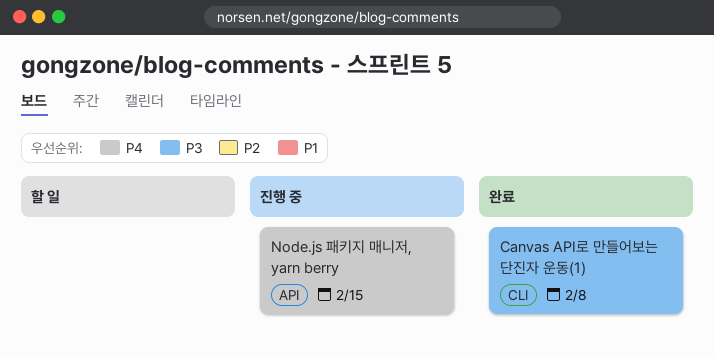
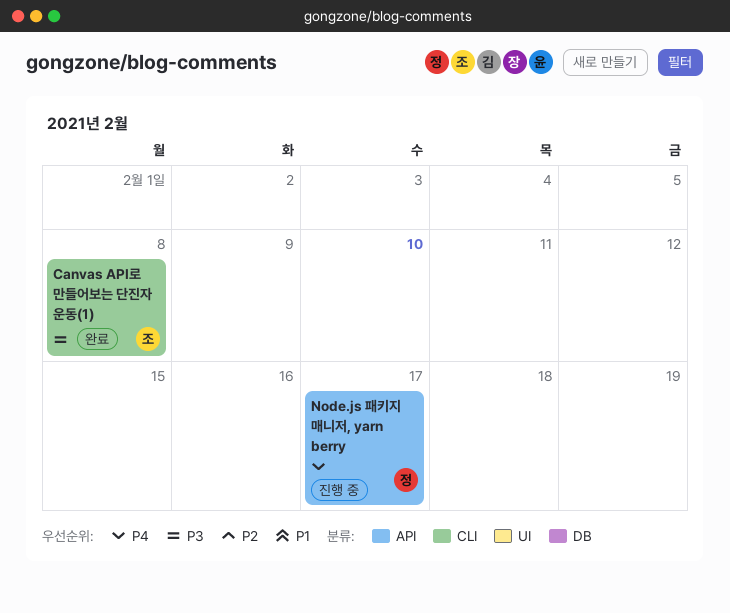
Node.js 패키지 매니저, yarn berry, due: Feb 15 -> Feb 17

